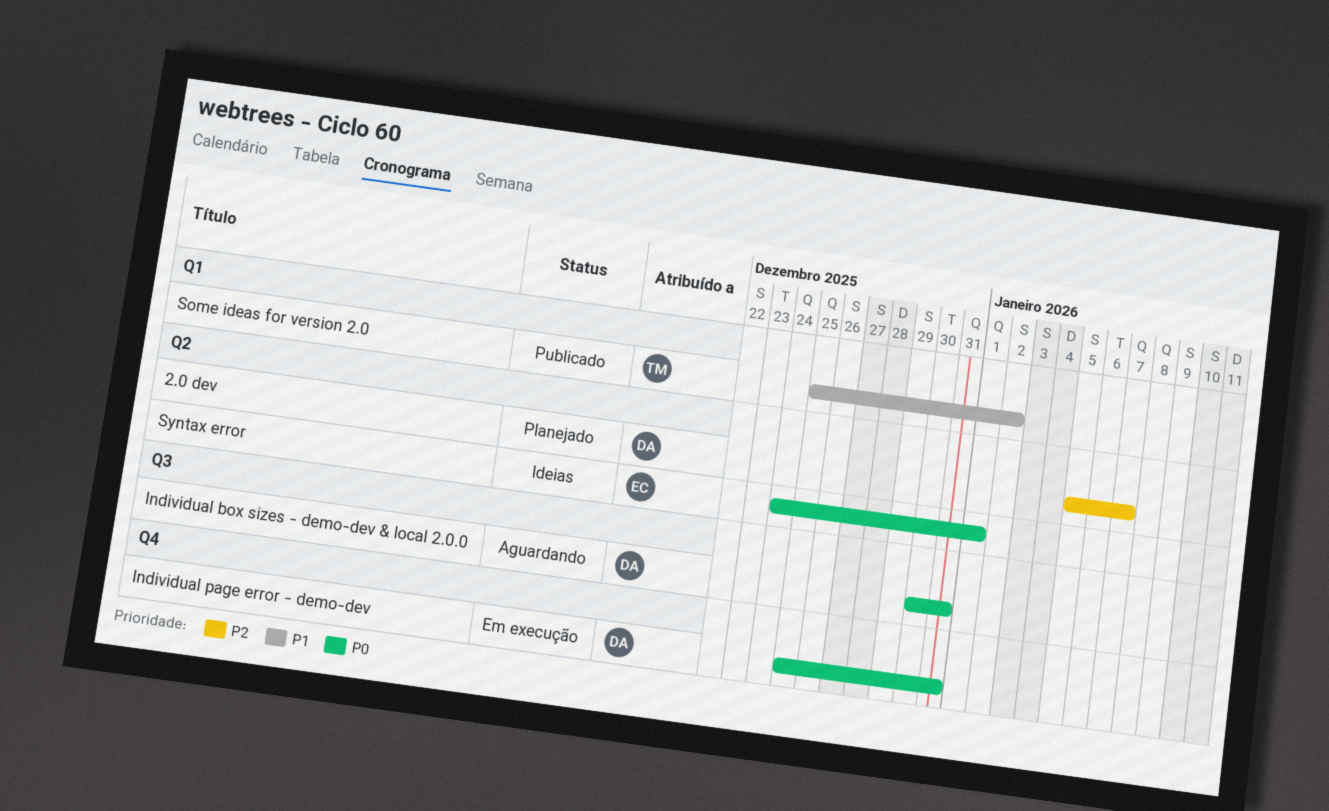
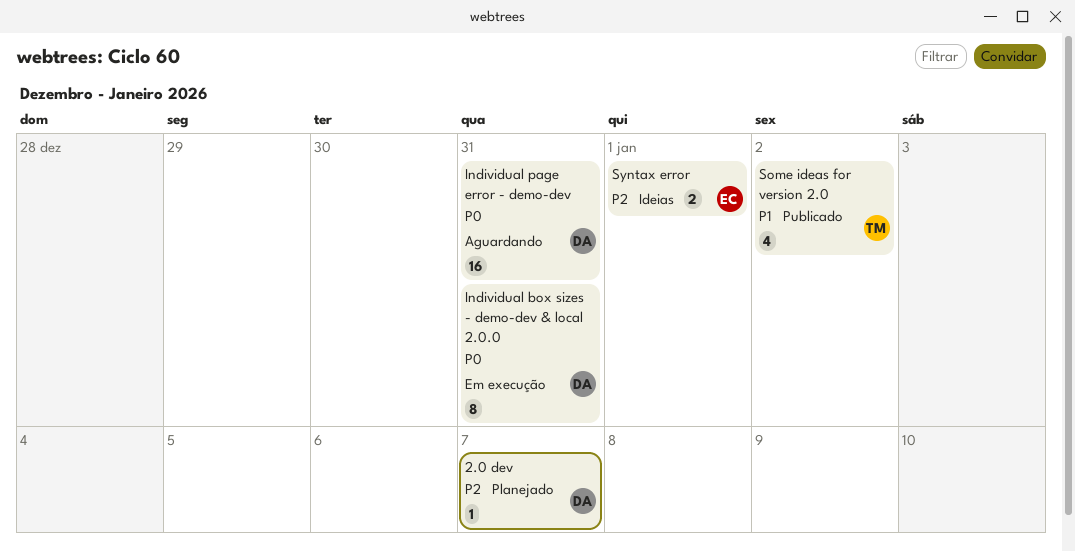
Individual box sizes - demo-dev & local 2.0.0, status: Aguardando -> Em execução
Individual page error - demo-dev, status: Em execução -> Aguardando
Syntax error, priority: P0 -> P2

